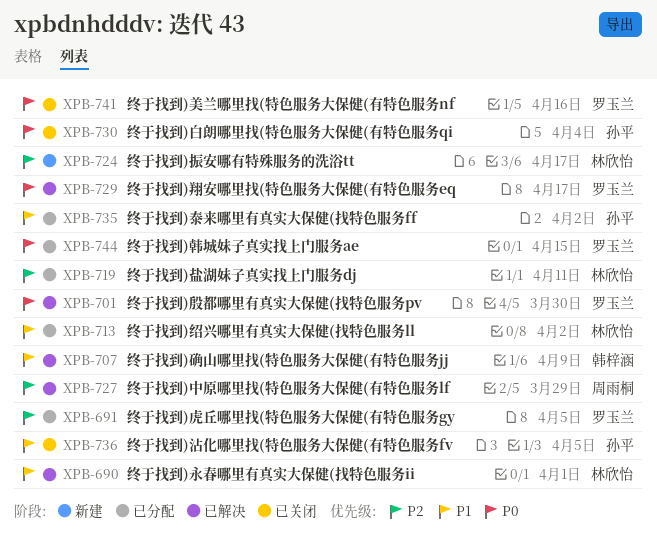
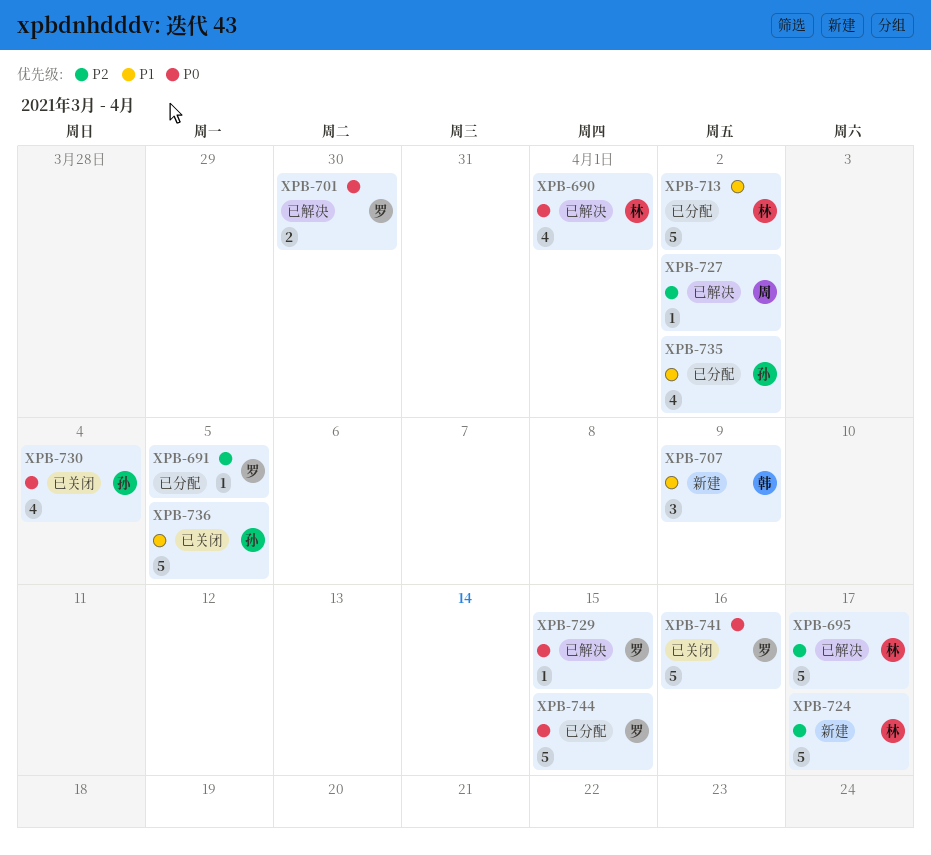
XPB-690, priority: P1 -> P0
XPB-695: none -> present
XPB-707, status: 已解决 -> 新建
XPB-719: present -> none
XPB-727, due: Mar 29 -> Apr 2
XPB-729, due: Apr 17 -> Apr 15

